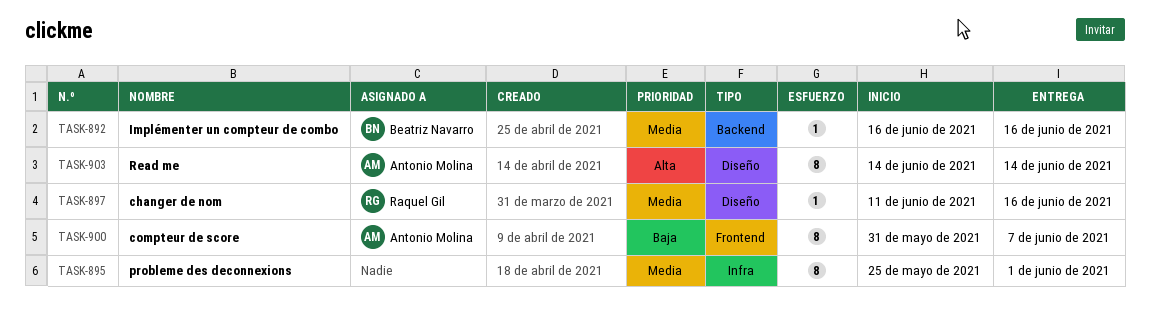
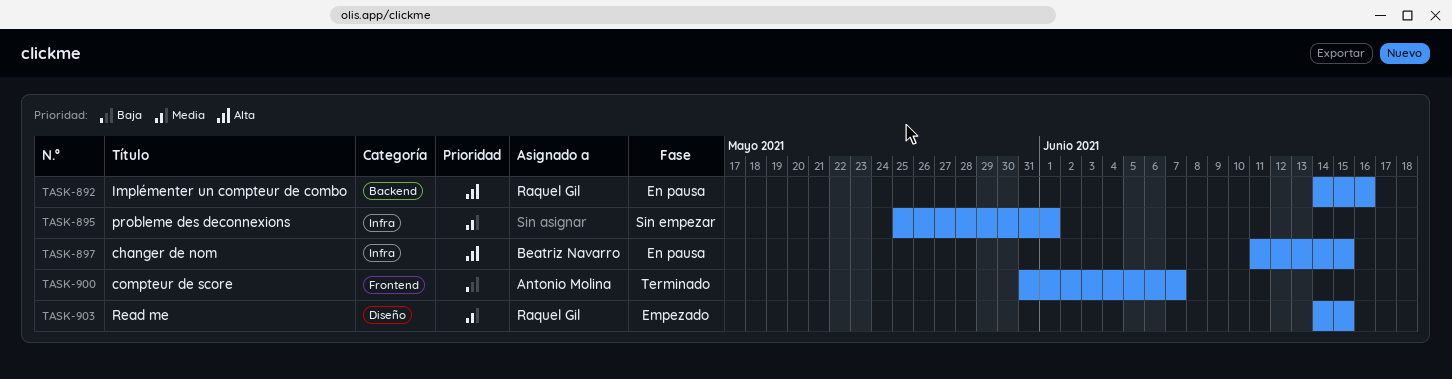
TASK-892, owner: Beatriz Navarro -> Raquel Gil
TASK-892, priority: Media -> Alta
TASK-892, start: Jun 16 -> Jun 14
TASK-897, owner: Raquel Gil -> Beatriz Navarro
TASK-897, priority: Media -> Alta
TASK-897, label: Diseño -> Infra
TASK-897, due: Jun 16 -> Jun 15
TASK-903, owner: Antonio Molina -> Raquel Gil
TASK-903, priority: Alta -> Media
TASK-903, due: Jun 14 -> Jun 15

